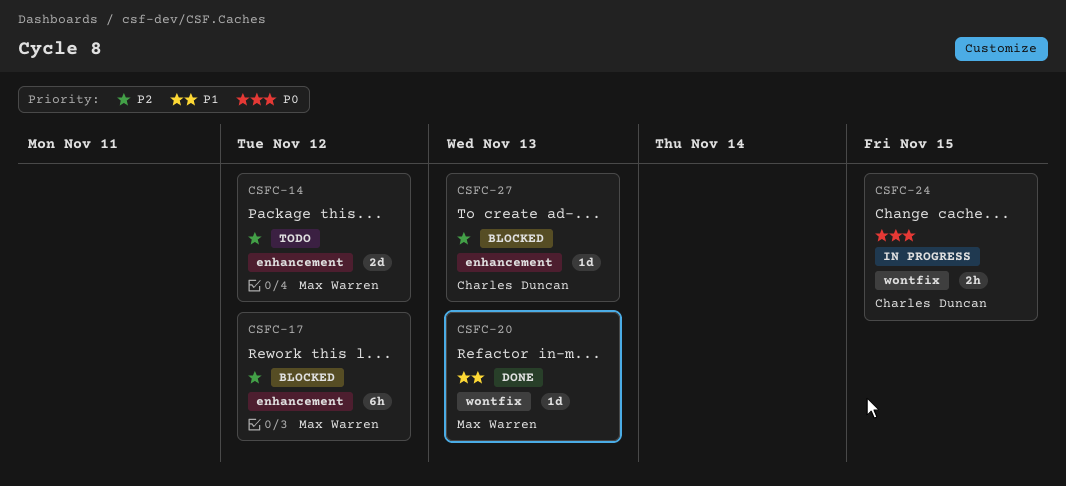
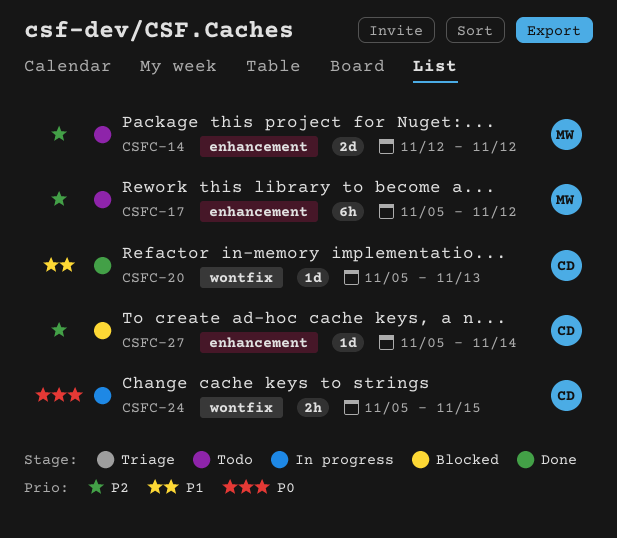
CSFC-17, status: Blocked -> Todo
CSFC-20, owner: Max Warren -> Charles Duncan
CSFC-27, due: Nov 13 -> Nov 14

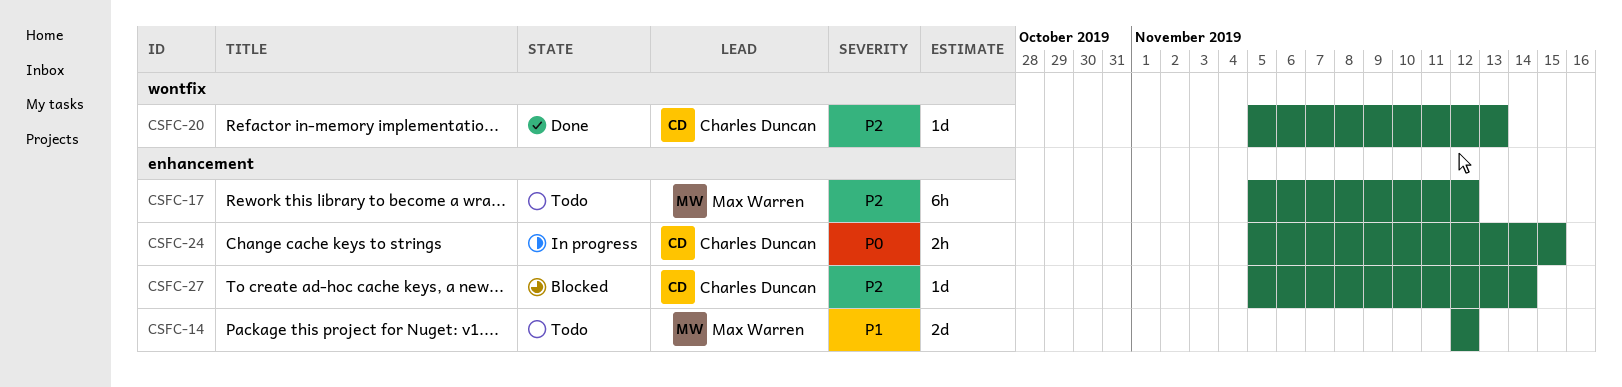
CSFC-14, priority: P2 -> P1
CSFC-20, priority: P1 -> P2
CSFC-24, label: wontfix -> enhancement

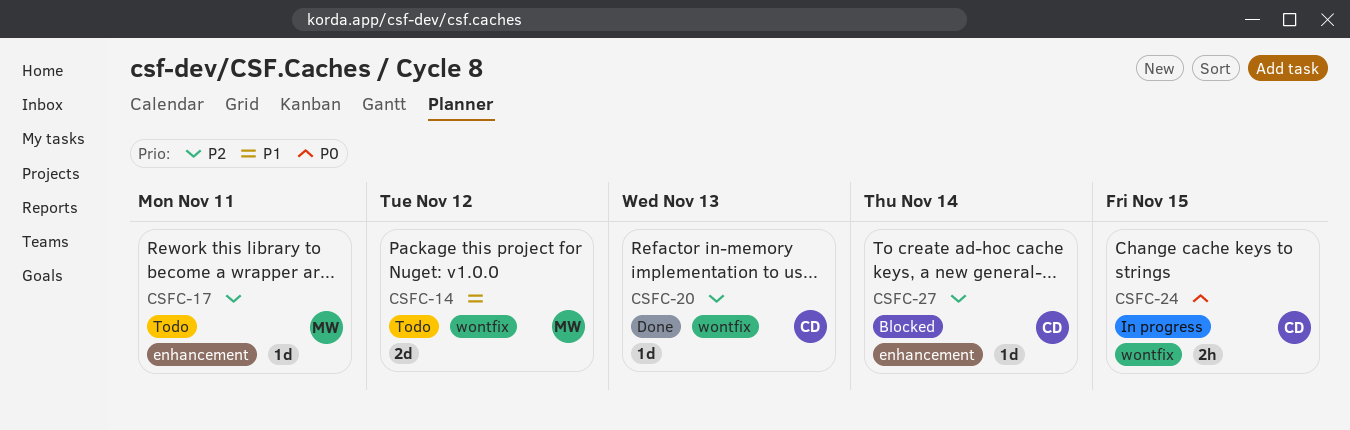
CSFC-14, label: enhancement -> wontfix
CSFC-17, estimate: 6h -> 1d
CSFC-17, due: Nov 12 -> Nov 11
CSFC-24, label: enhancement -> wontfix

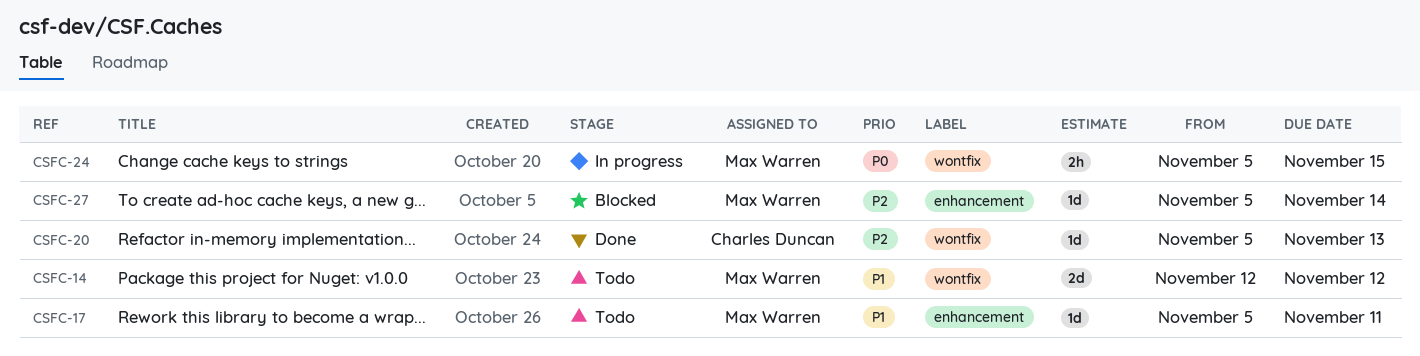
CSFC-17, priority: P2 -> P1
CSFC-24, owner: Charles Duncan -> Max Warren
CSFC-27, owner: Charles Duncan -> Max Warren

